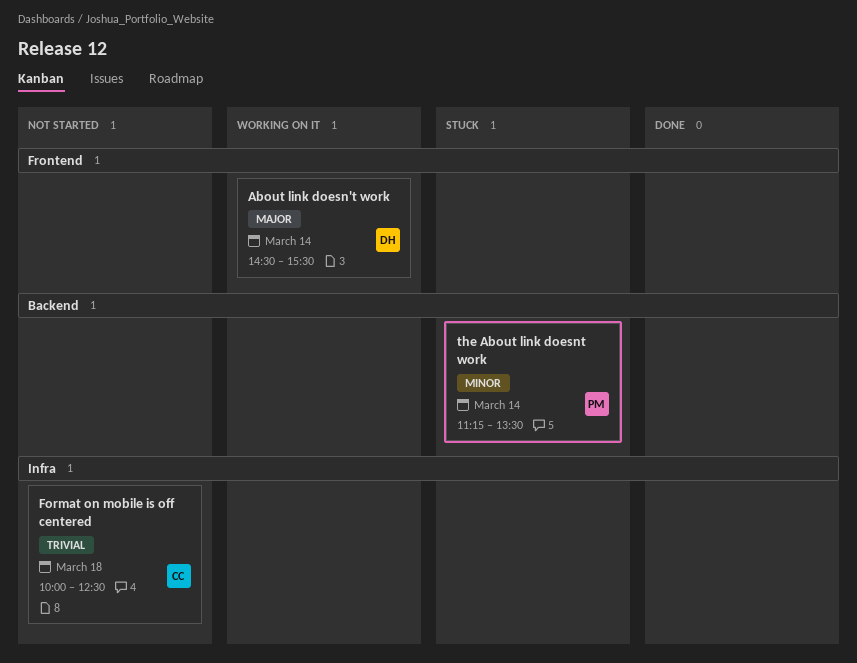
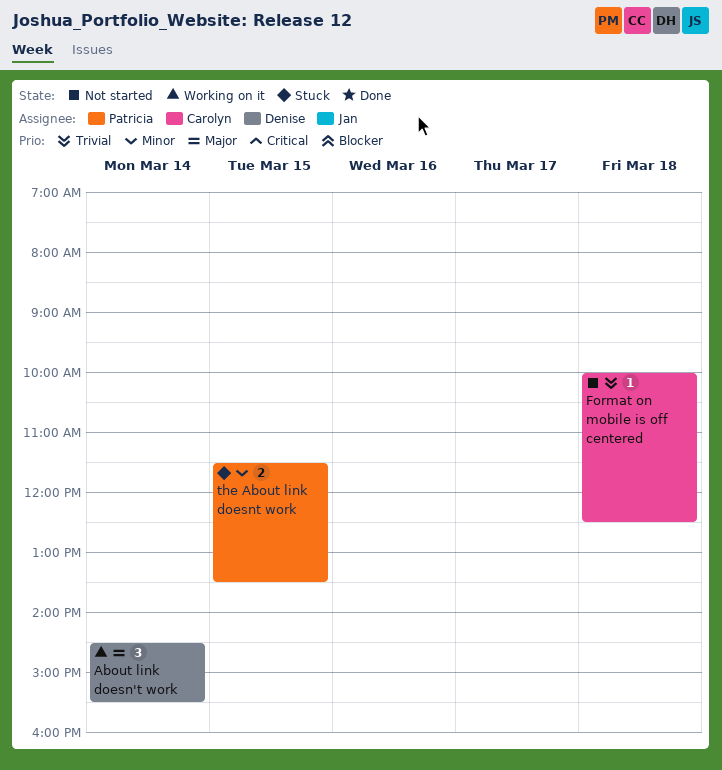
the About link doesnt work, day: Mar 14 -> Mar 15
the About link doesnt work, begins: 11:15 -> 11:30

